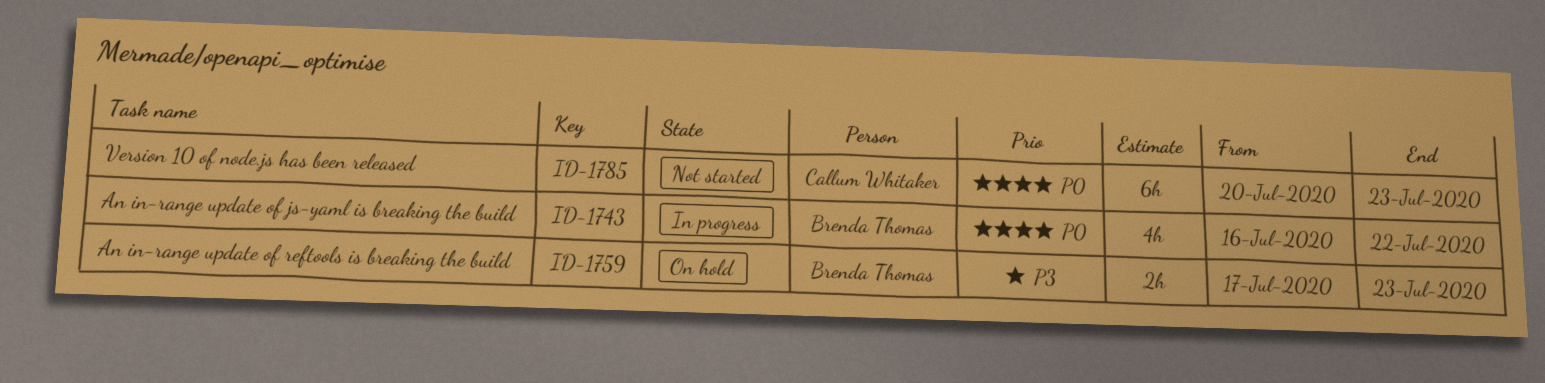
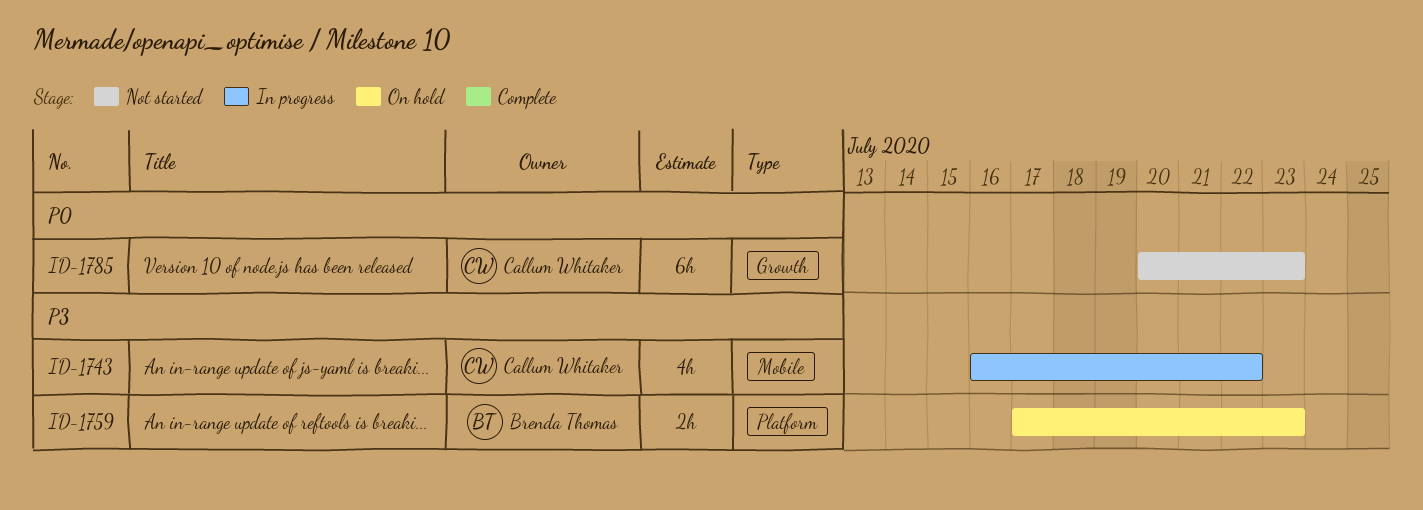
ID-1743, owner: Brenda Thomas -> Callum Whitaker
ID-1743, priority: P0 -> P3

